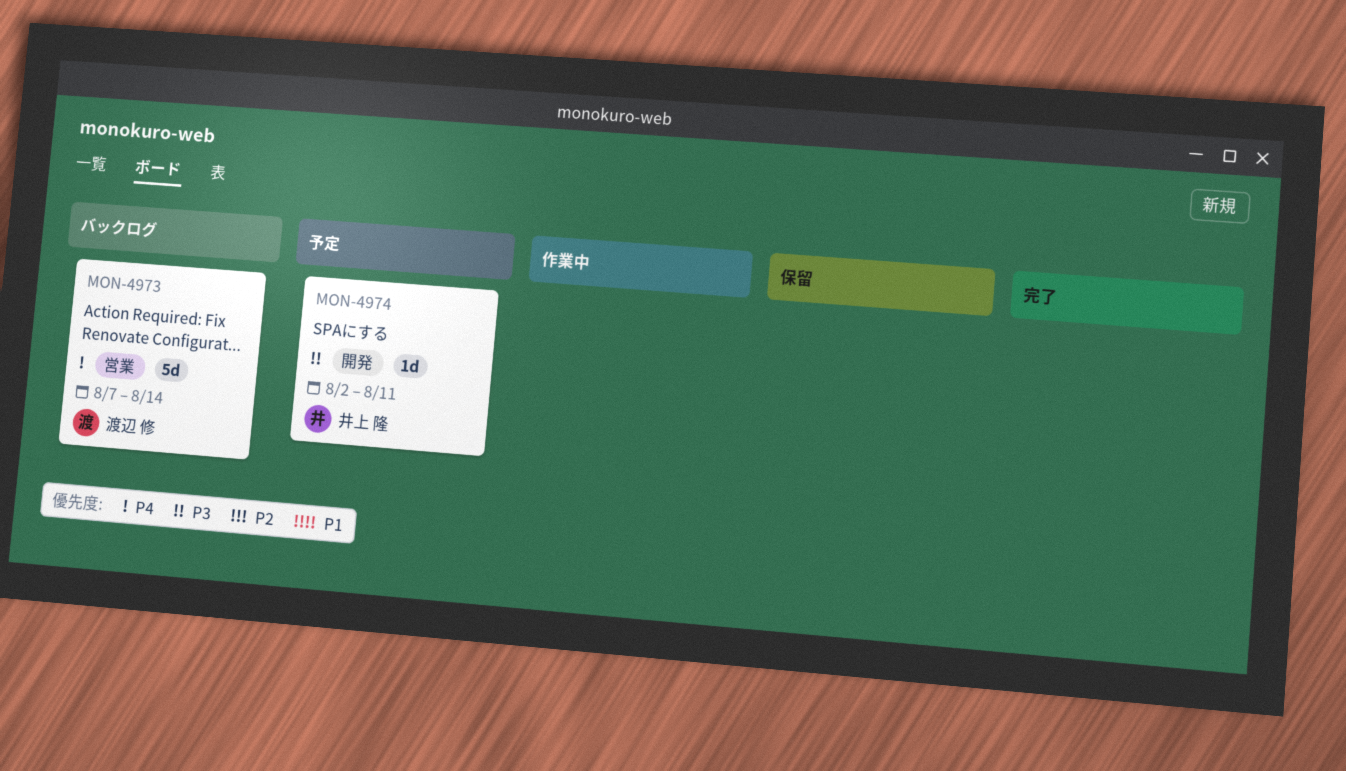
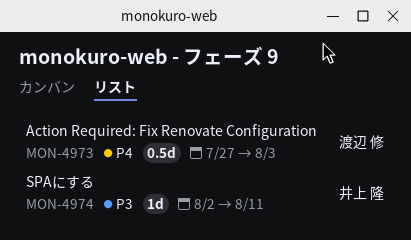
MON-4973, estimate: 5d -> 0.5d
MON-4973, start: Aug 7 -> Jul 27
MON-4973, due: Aug 14 -> Aug 3

